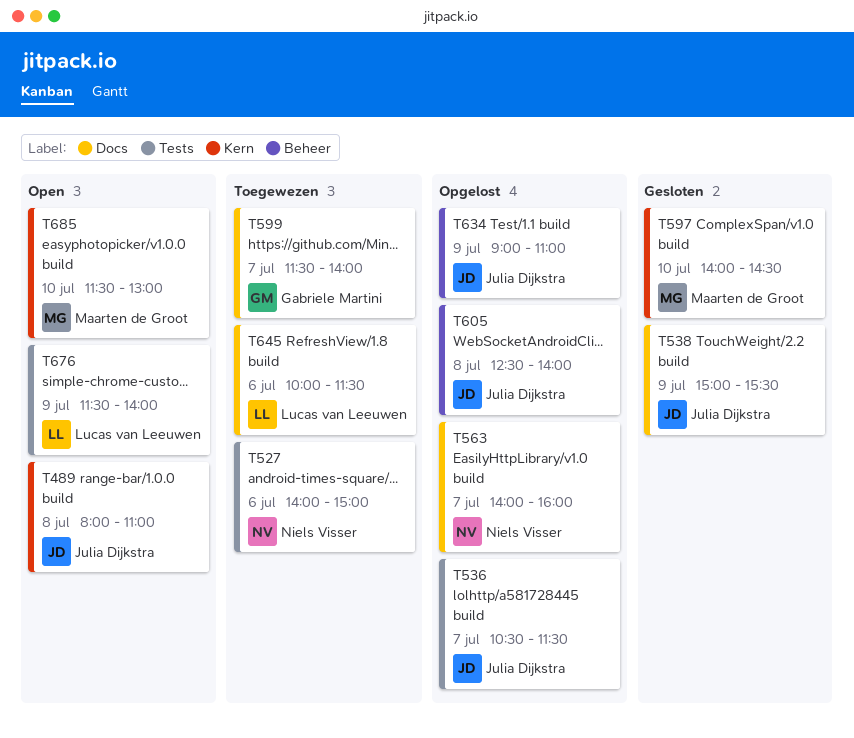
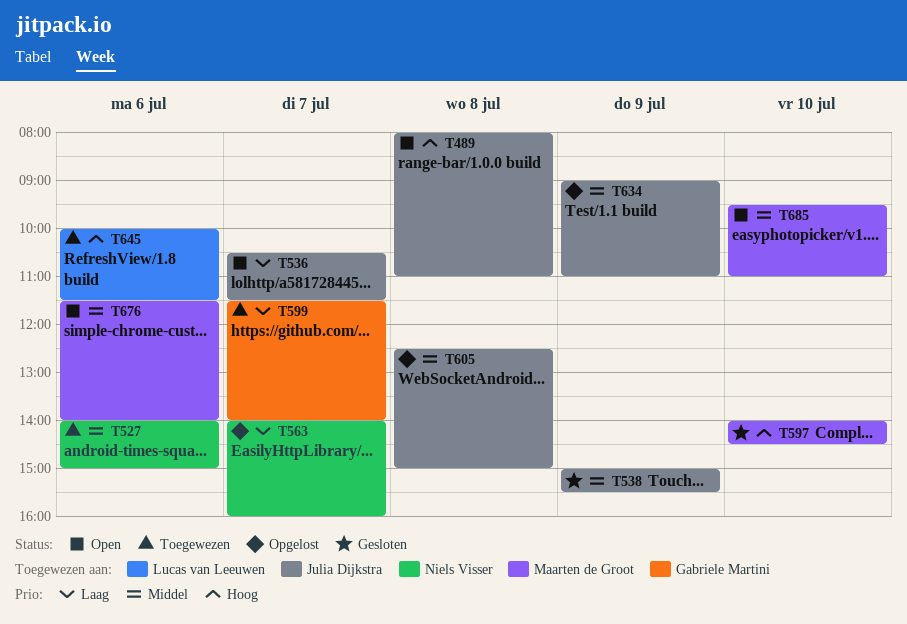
T536, status: Opgelost -> Open
T605, ends: 14:00 -> 15:00
T676, owner: Lucas van Leeuwen -> Maarten de Groot
T676, day: Jul 9 -> Jul 6
T685, begins: 11:30 -> 09:30
T685, ends: 13:00 -> 11:00

